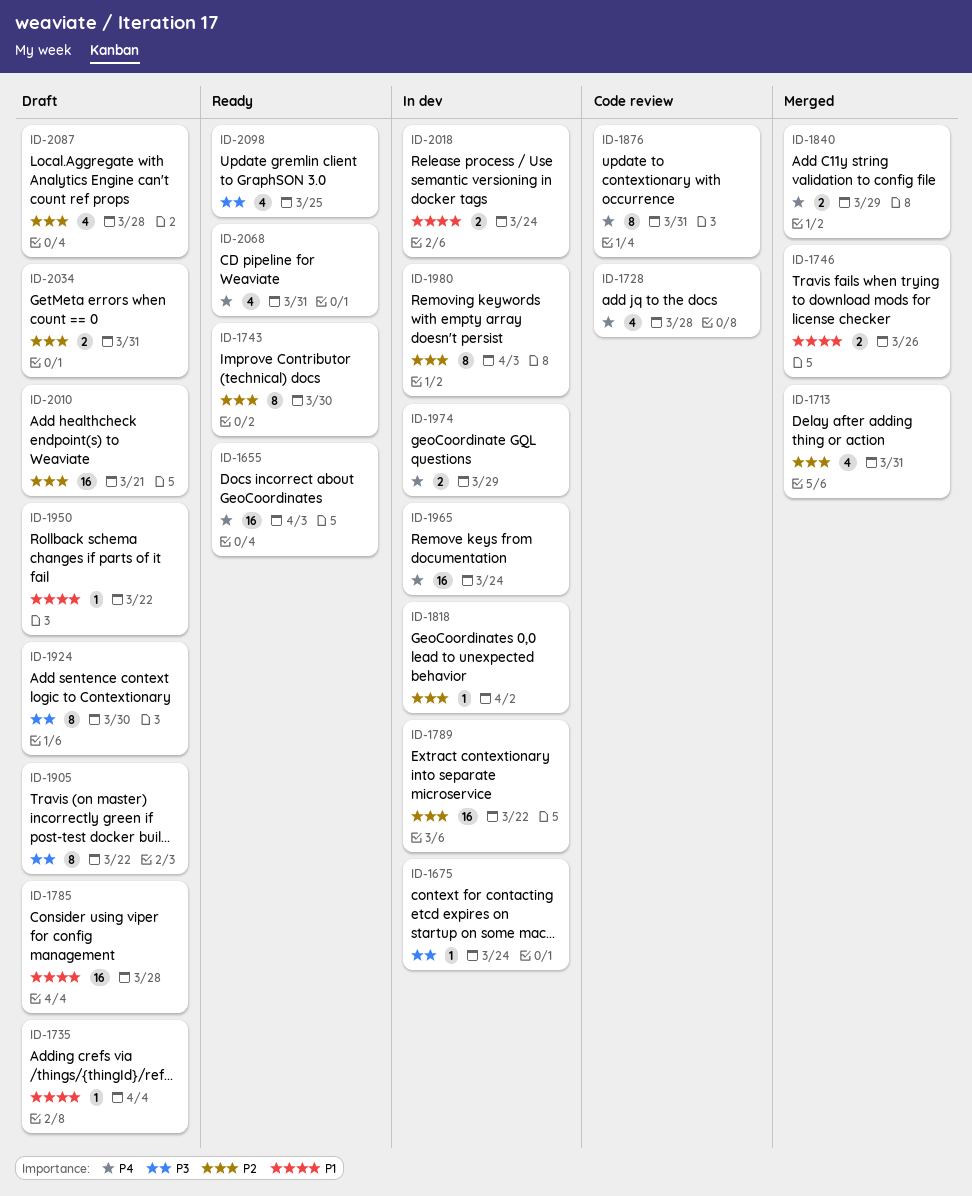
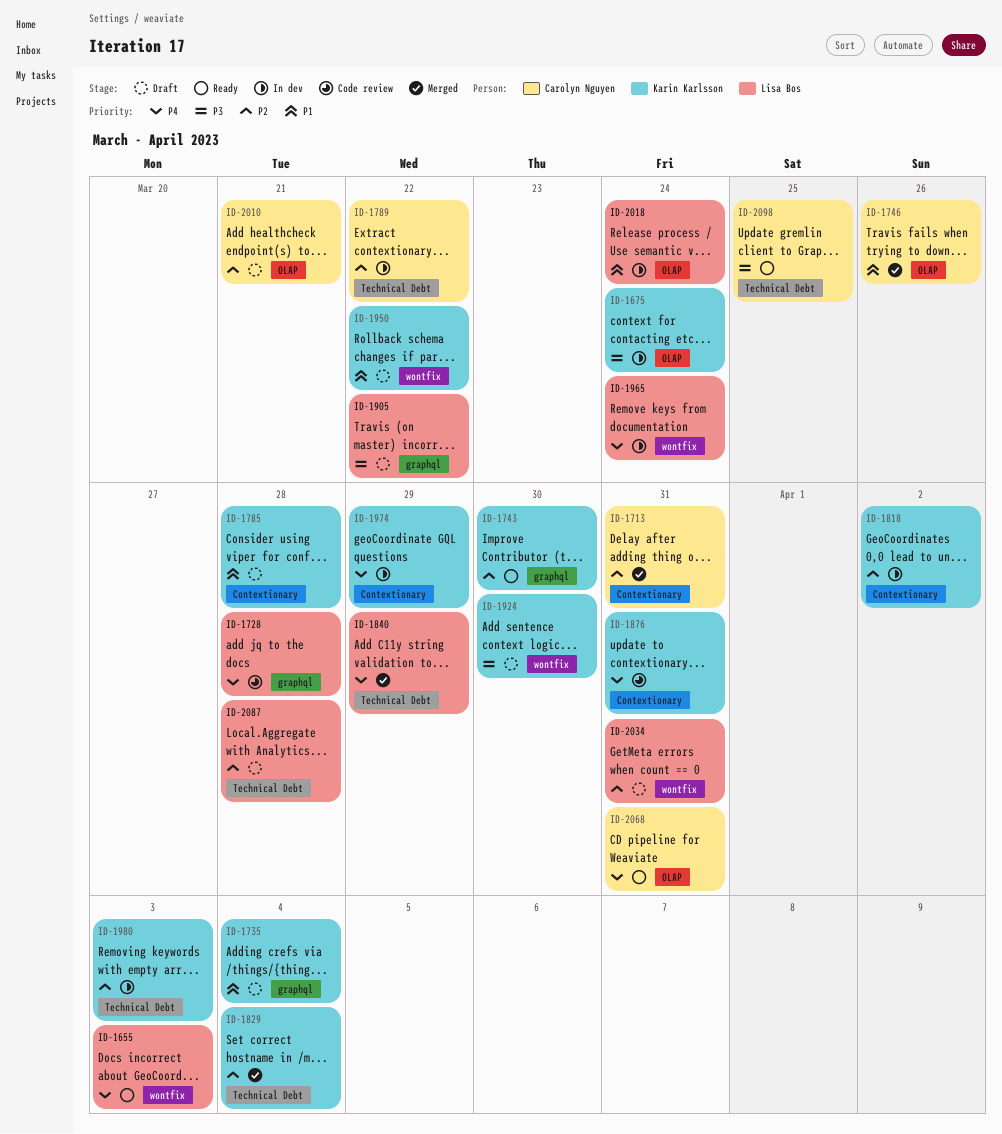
ID-1829: none -> present

